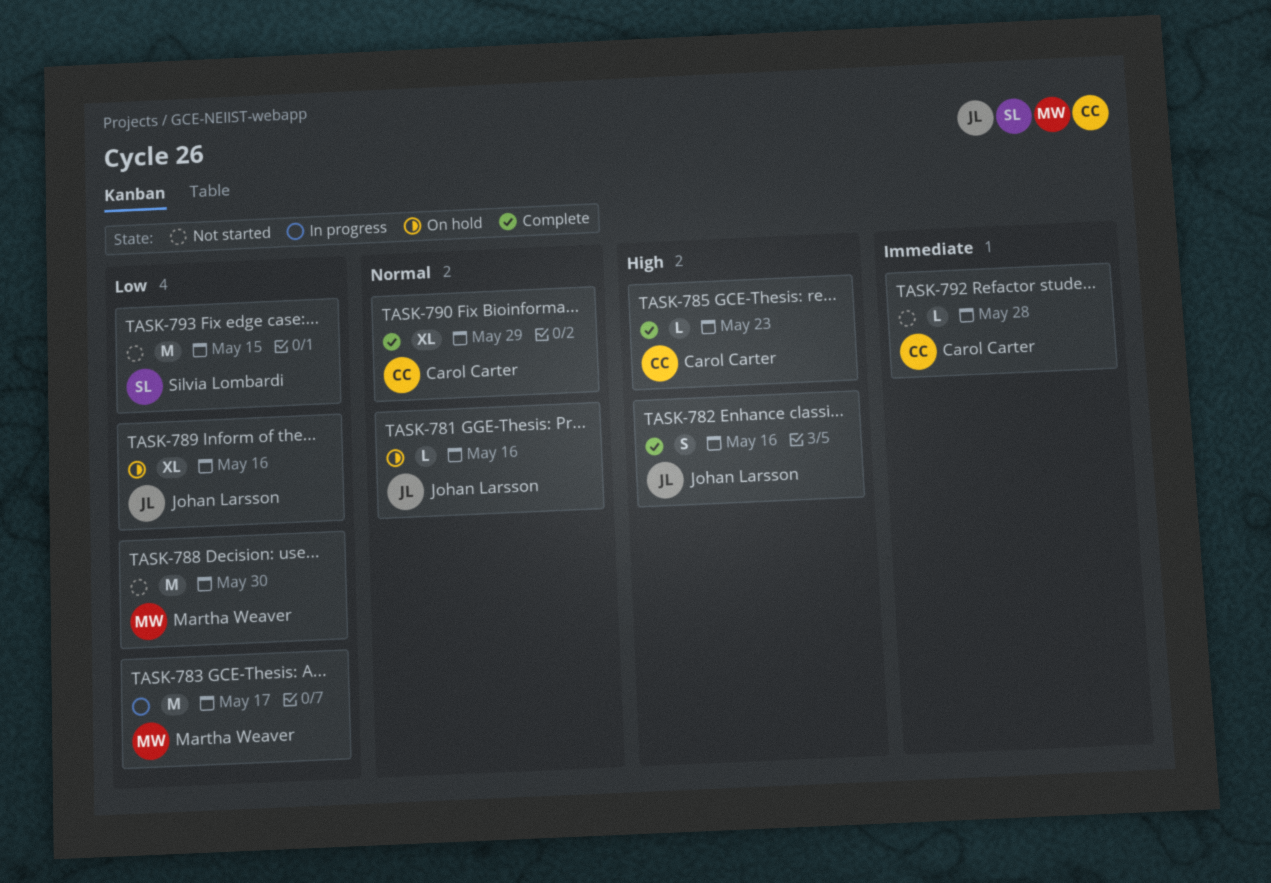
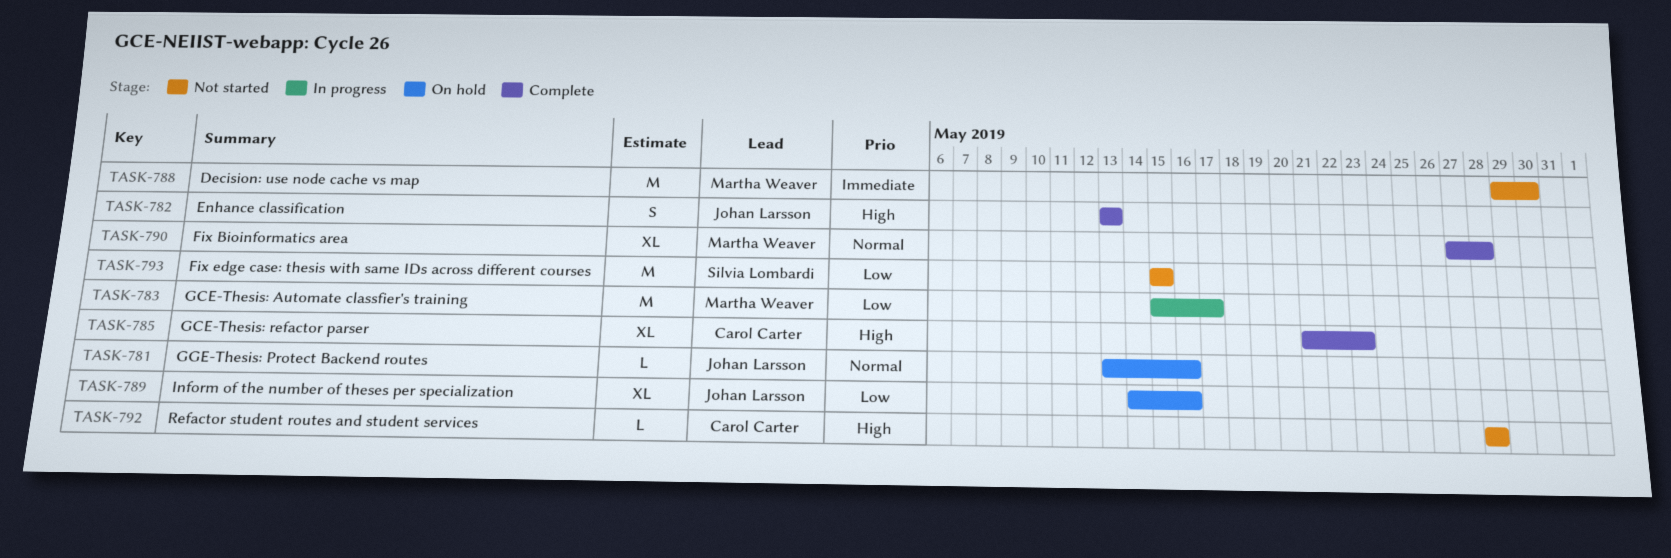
TASK-782, due: May 16 -> May 13
TASK-785, estimate: L -> XL
TASK-788, priority: Low -> Immediate
TASK-790, owner: Carol Carter -> Martha Weaver
TASK-790, due: May 29 -> May 28
TASK-792, priority: Immediate -> High

